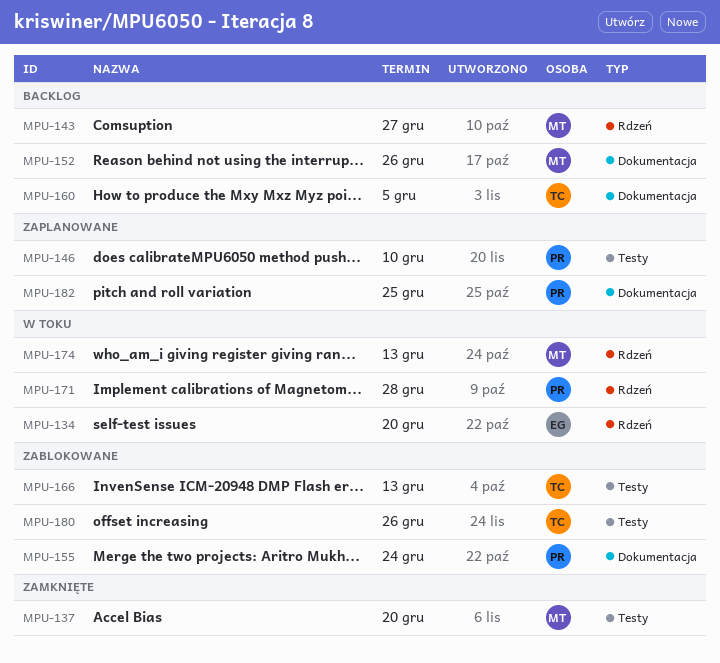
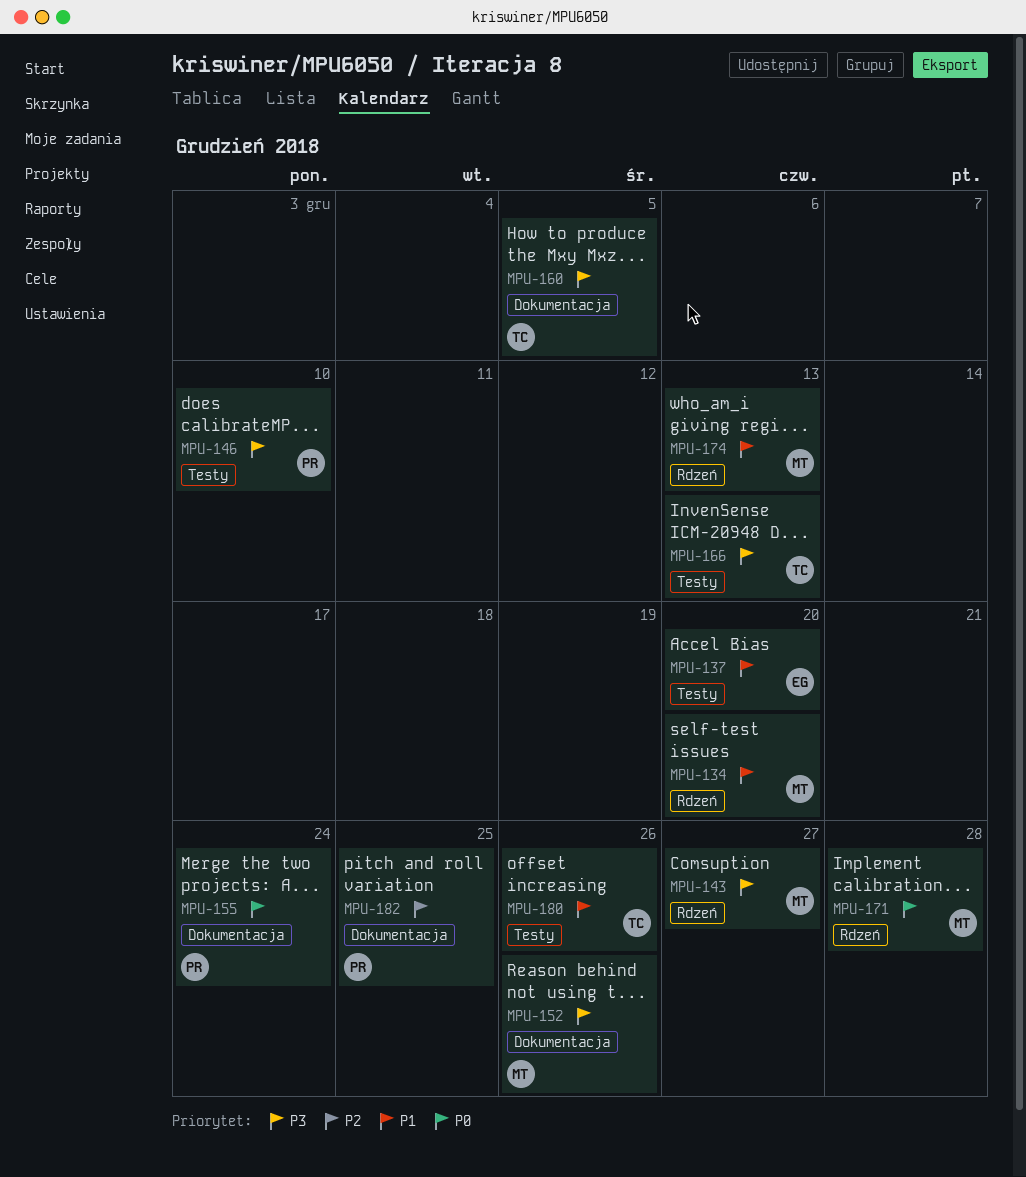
MPU-134, owner: EG -> MT
MPU-137, owner: MT -> EG
MPU-171, owner: PR -> MT

